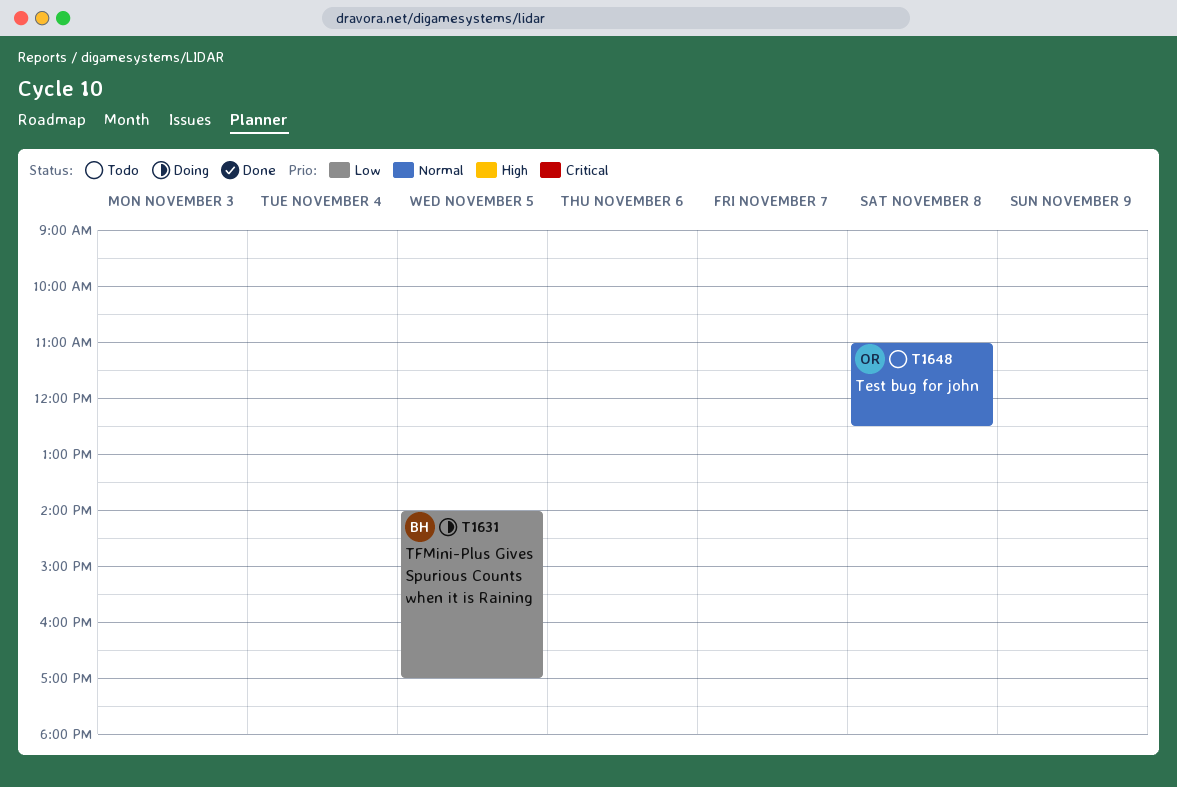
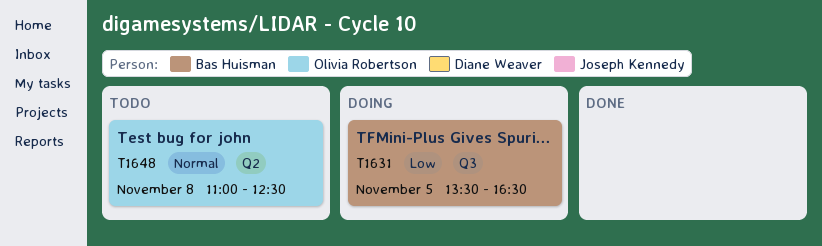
T1631, begins: 14:00 -> 13:30
T1631, ends: 17:00 -> 16:30

